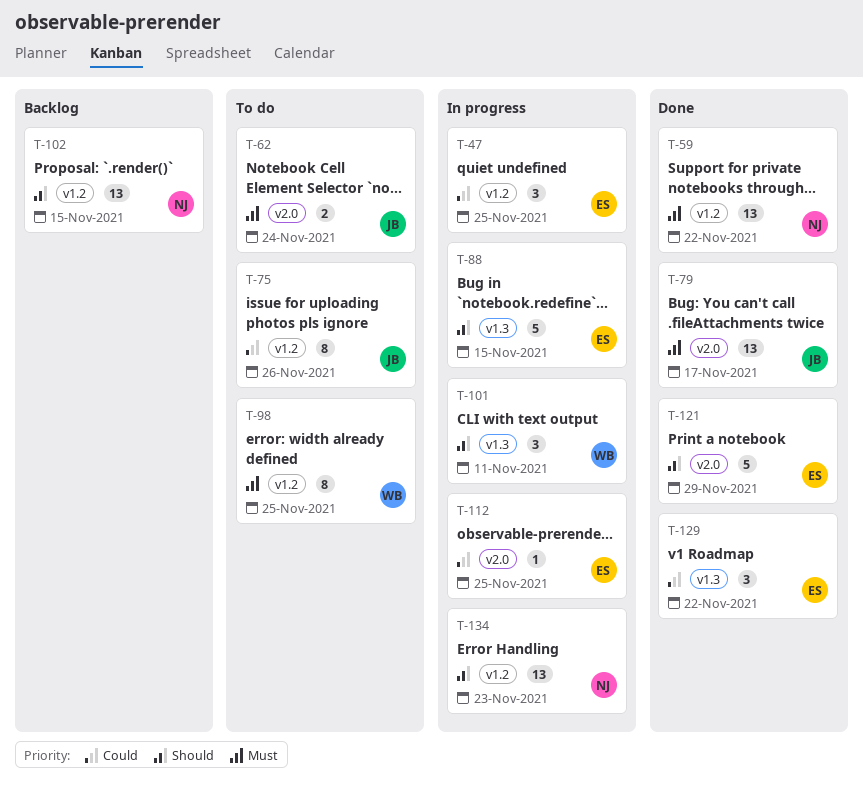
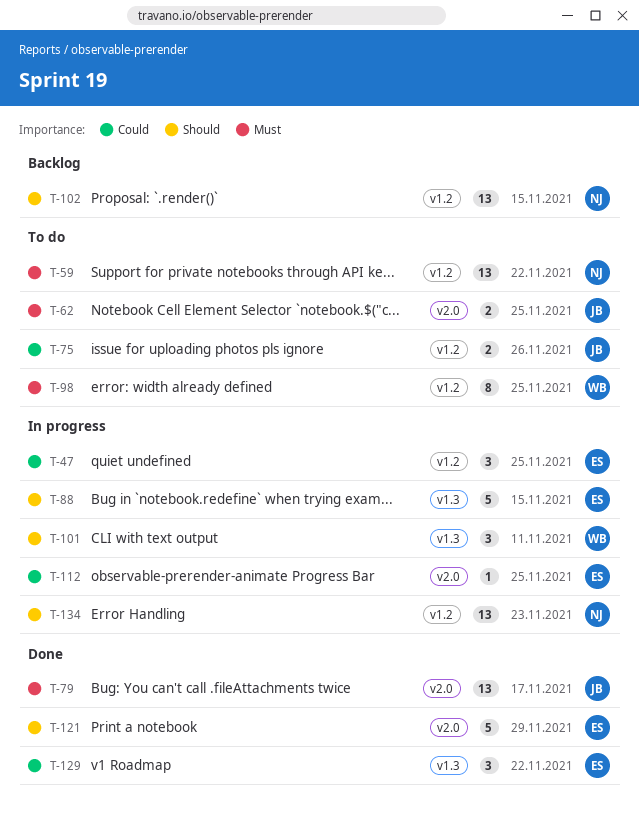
T-59, status: Done -> To do
T-62, due: Nov 24 -> Nov 25
T-75, estimate: 8 -> 2

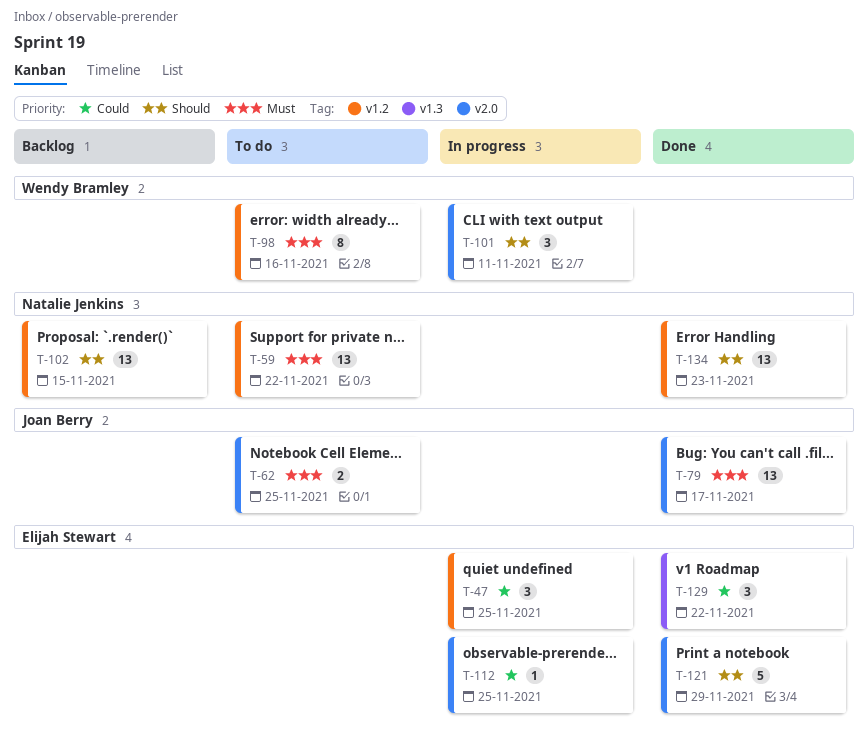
T-75: present -> none
T-88: present -> none
T-98, due: Nov 25 -> Nov 16
T-101, label: v1.3 -> v2.0
T-134, status: In progress -> Done

